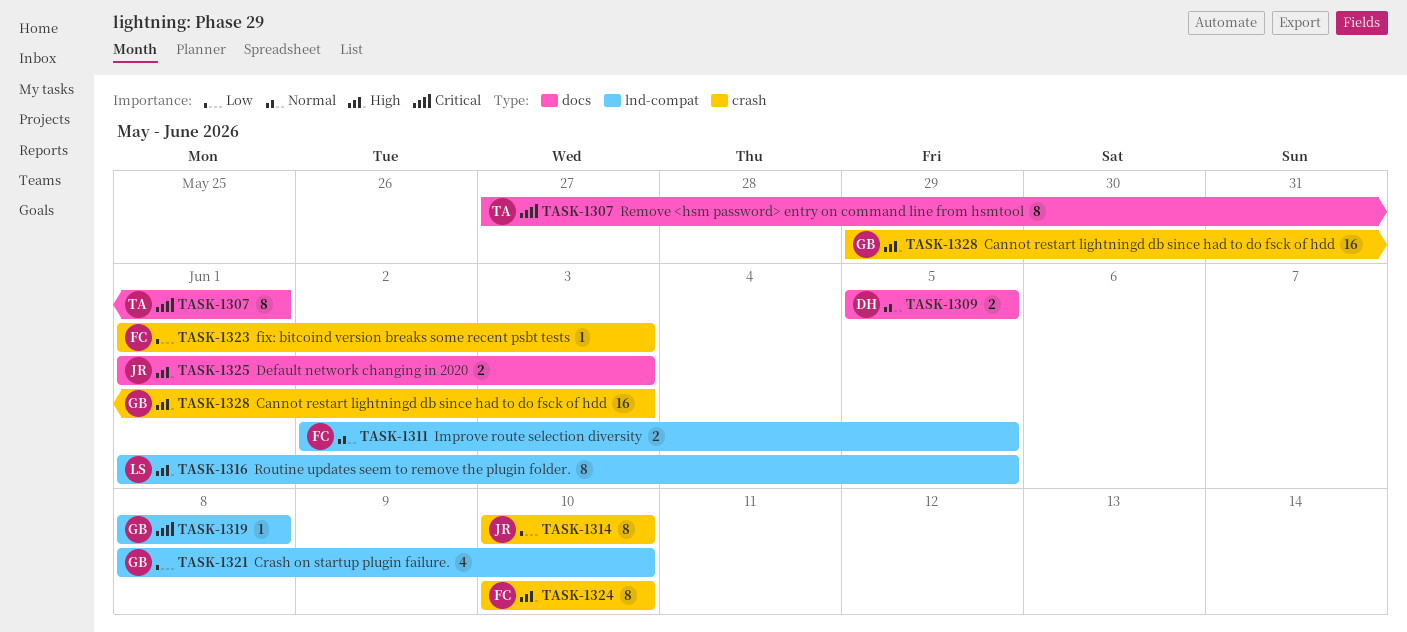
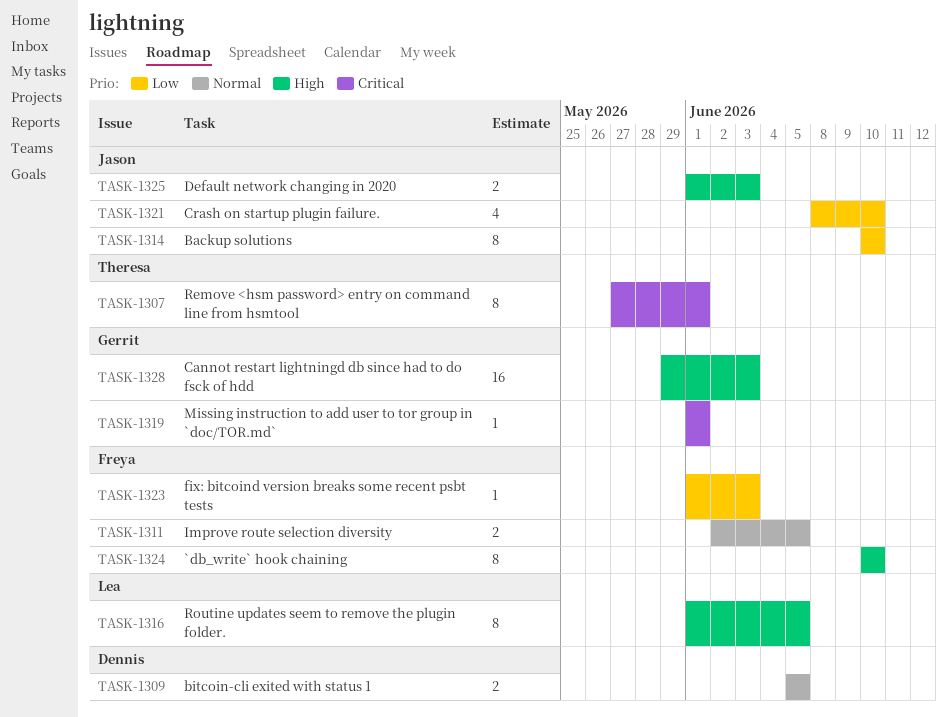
TASK-1319, start: Jun 8 -> Jun 1
TASK-1319, due: Jun 8 -> Jun 1
TASK-1321, owner: Gerrit -> Jason

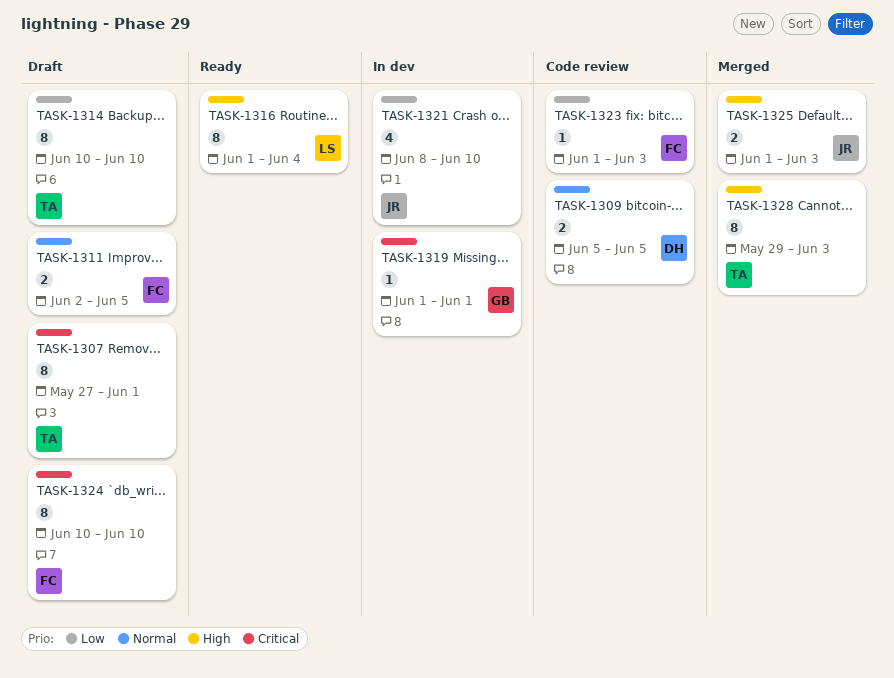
TASK-1314, owner: Jason -> Theresa
TASK-1316, due: Jun 5 -> Jun 4
TASK-1324, priority: High -> Critical
TASK-1328, owner: Gerrit -> Theresa
TASK-1328, estimate: 16 -> 8

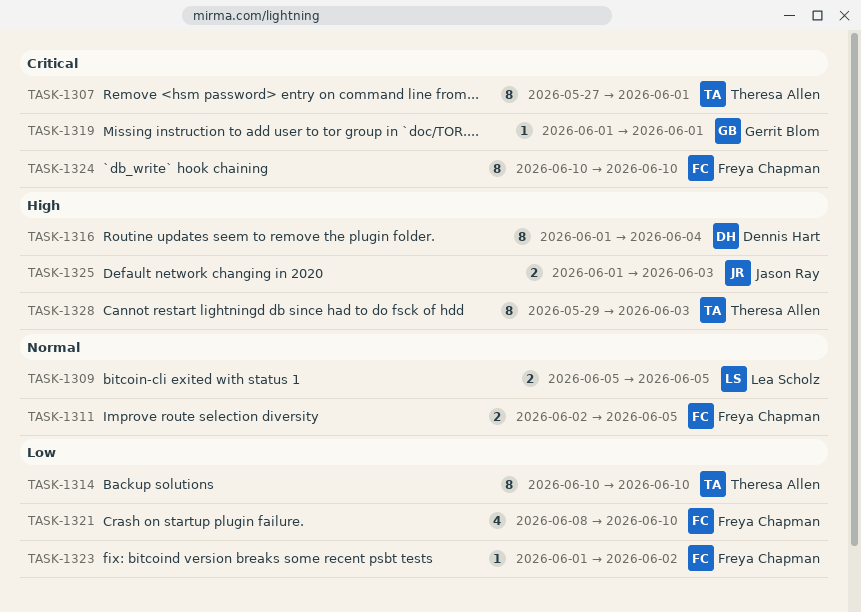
TASK-1309, owner: Dennis Hart -> Lea Scholz
TASK-1316, owner: Lea Scholz -> Dennis Hart
TASK-1321, owner: Jason Ray -> Freya Chapman
TASK-1323, due: Jun 3 -> Jun 2

